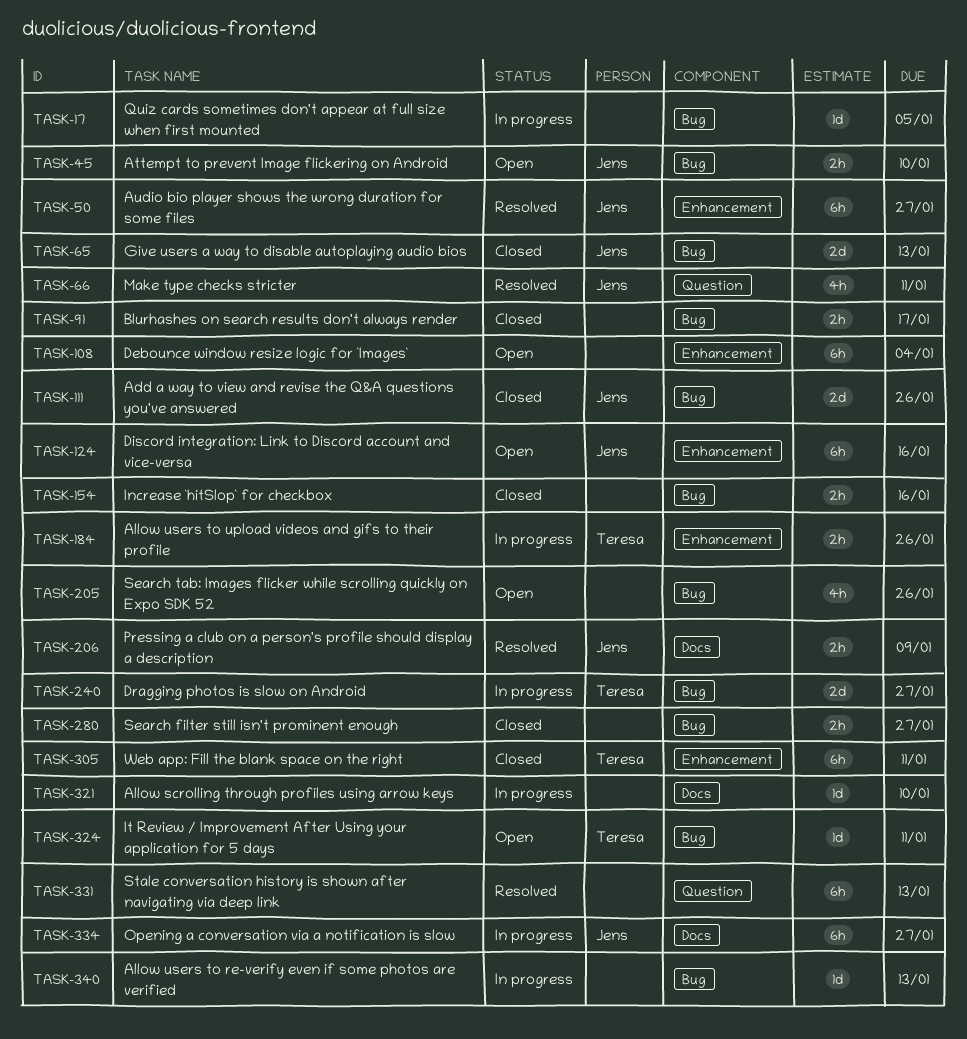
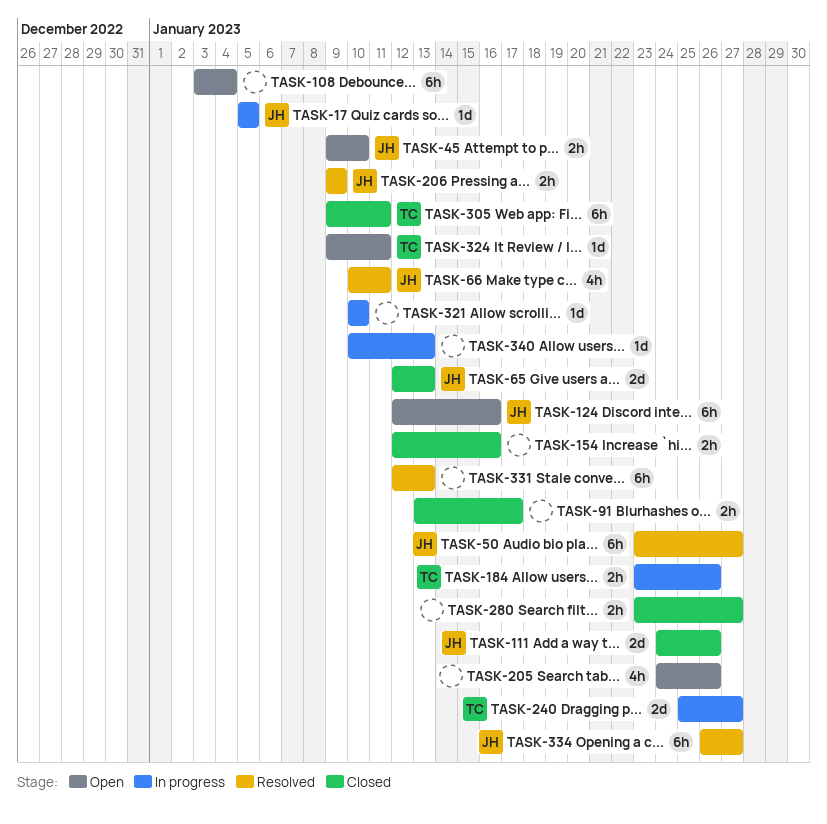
TASK-17, owner: none -> Jens
TASK-334, status: In progress -> Resolved

